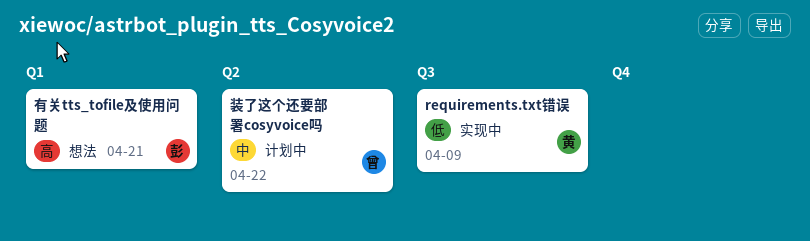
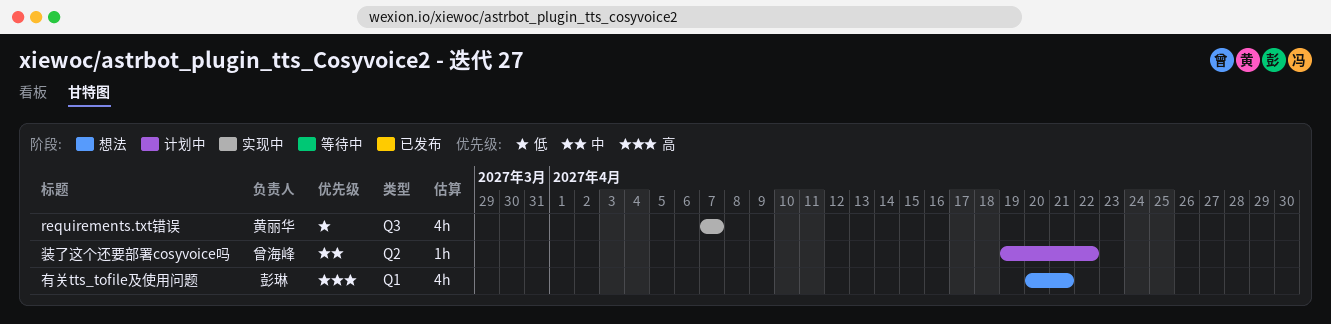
requirements.txt错误, due: Apr 9 -> Apr 7

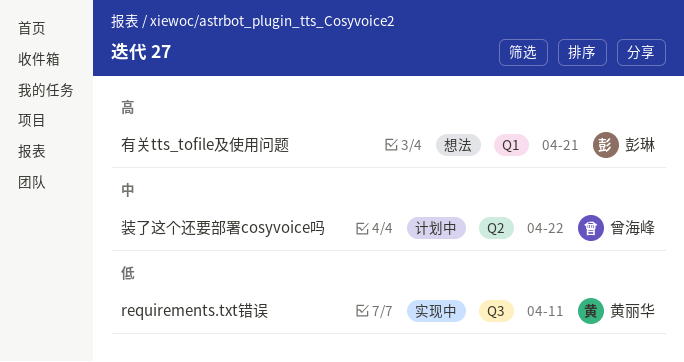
requirements.txt错误, due: Apr 7 -> Apr 11

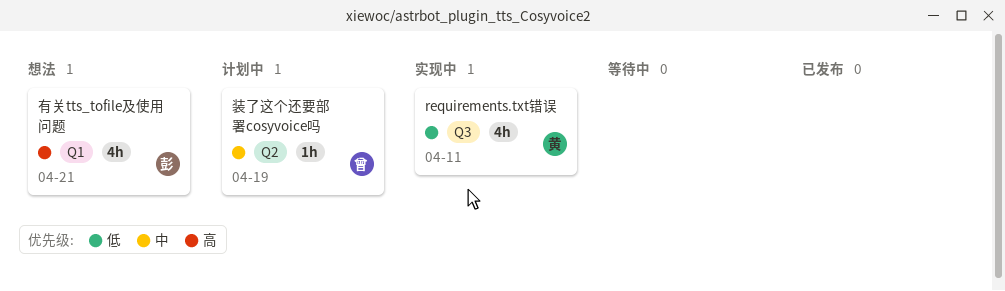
装了这个还要部署cosyvoice吗, due: Apr 22 -> Apr 19

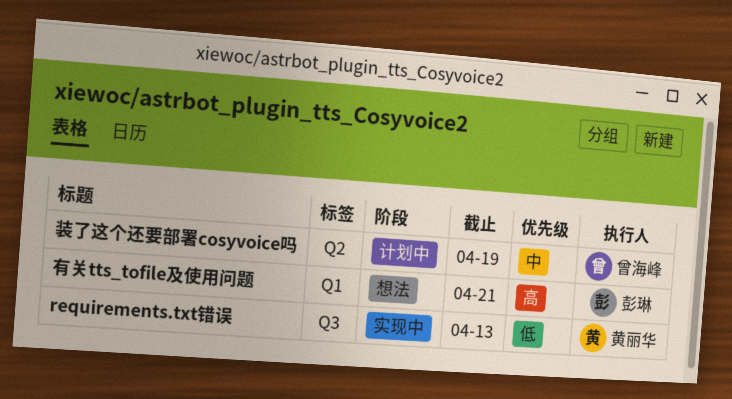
requirements.txt错误, due: Apr 11 -> Apr 13

